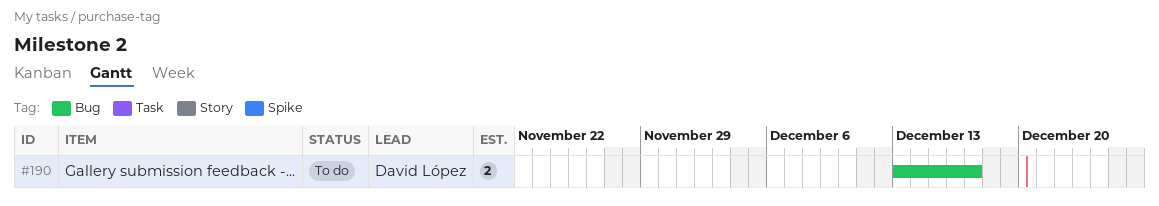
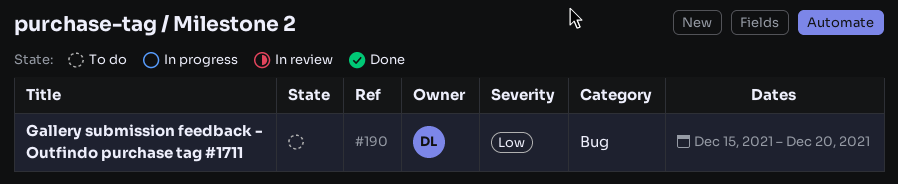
#190, start: Dec 13 -> Dec 15
#190, due: Dec 17 -> Dec 20

